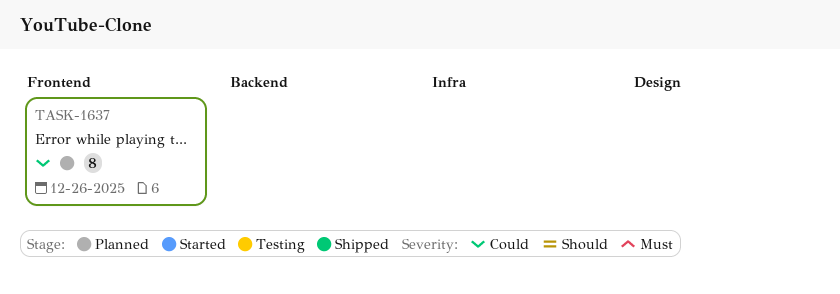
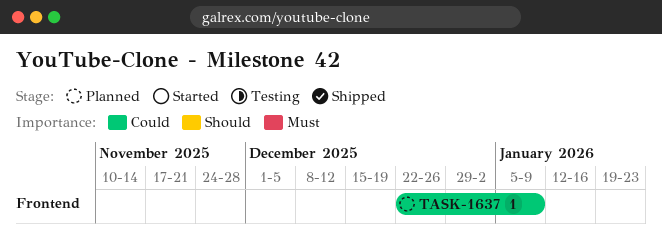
TASK-1637, estimate: 8 -> 1
TASK-1637, due: Dec 26 -> Jan 9

